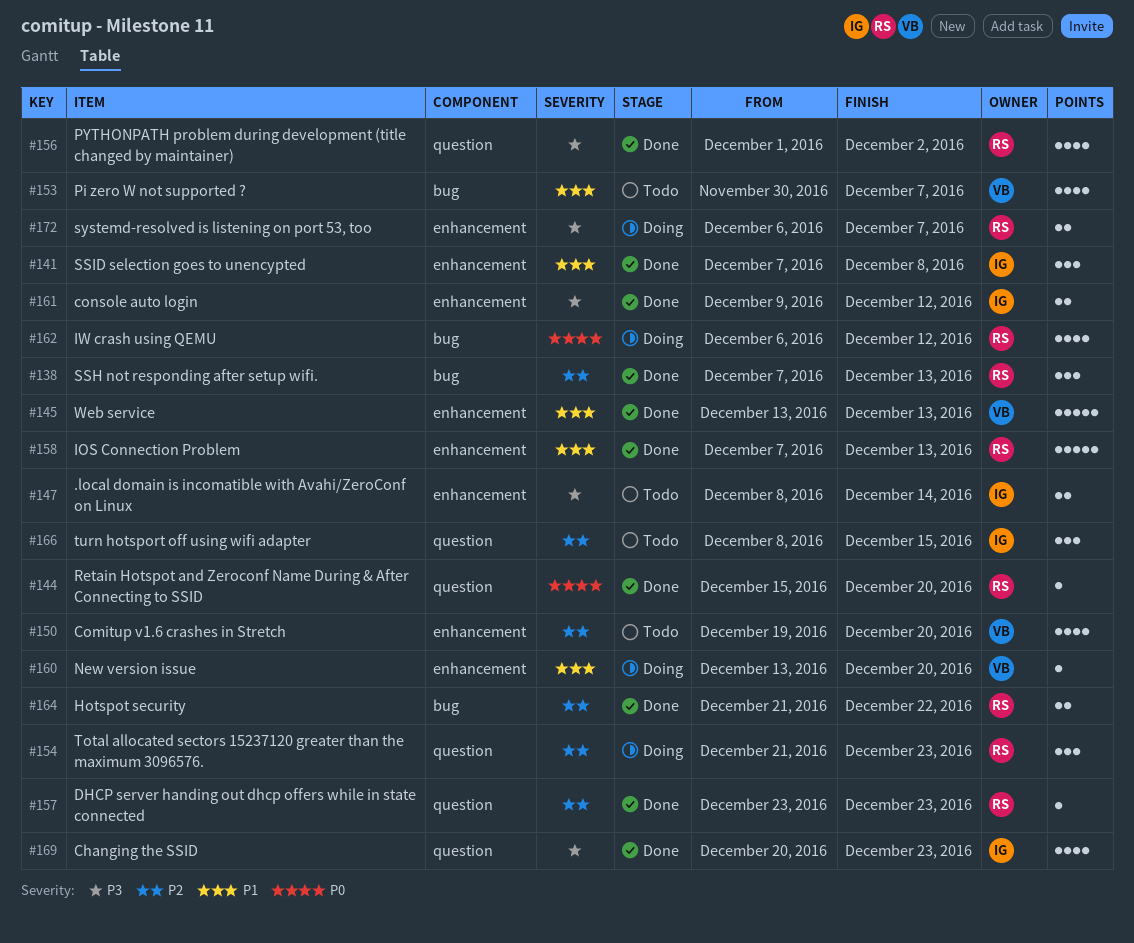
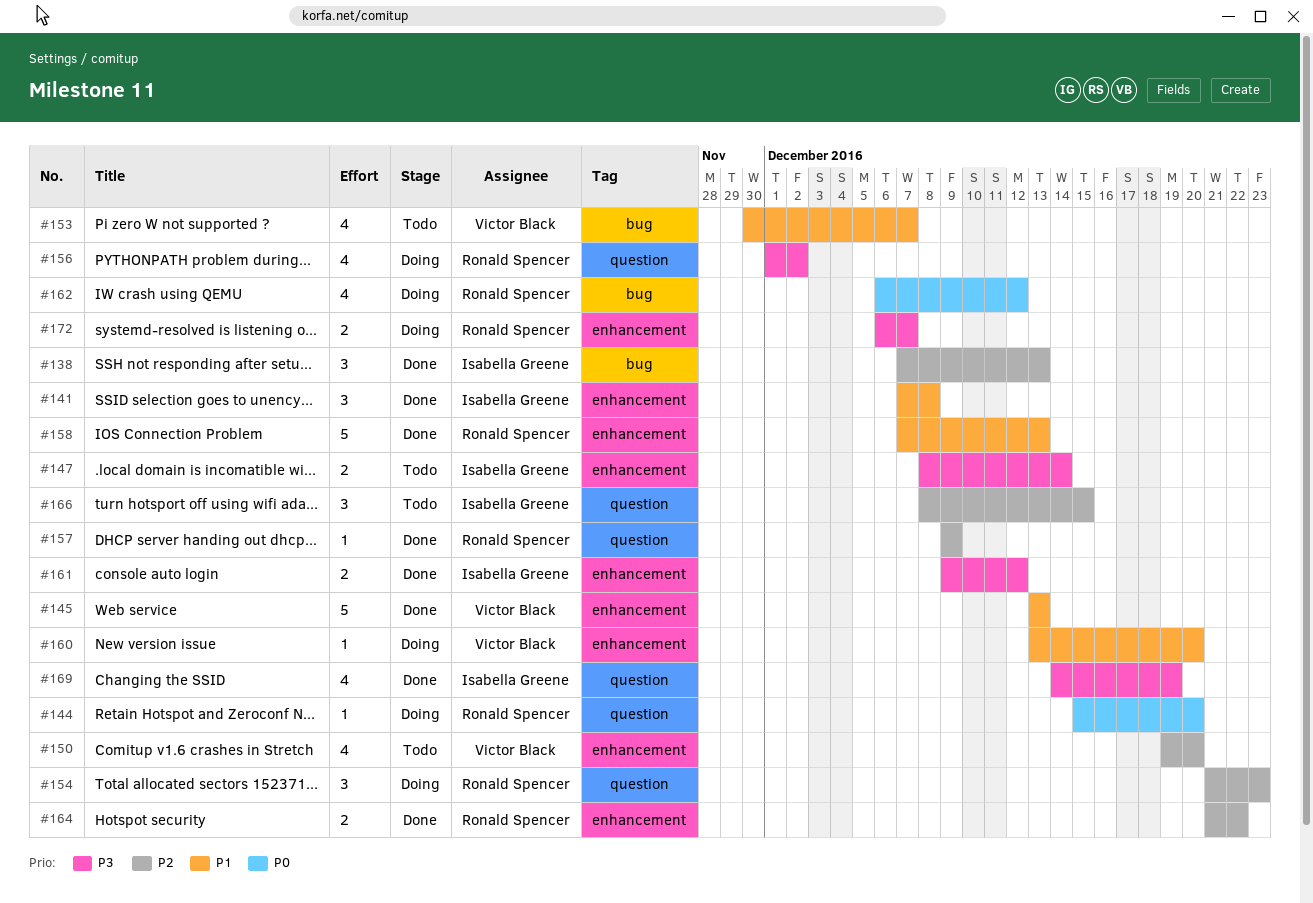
#138, owner: Ronald Spencer -> Isabella Greene
#144, status: Done -> Doing
#156, status: Done -> Doing
#157, start: Dec 23 -> Dec 9
#157, due: Dec 23 -> Dec 9
#164, label: bug -> enhancement
#169, start: Dec 20 -> Dec 14
#169, due: Dec 23 -> Dec 19

